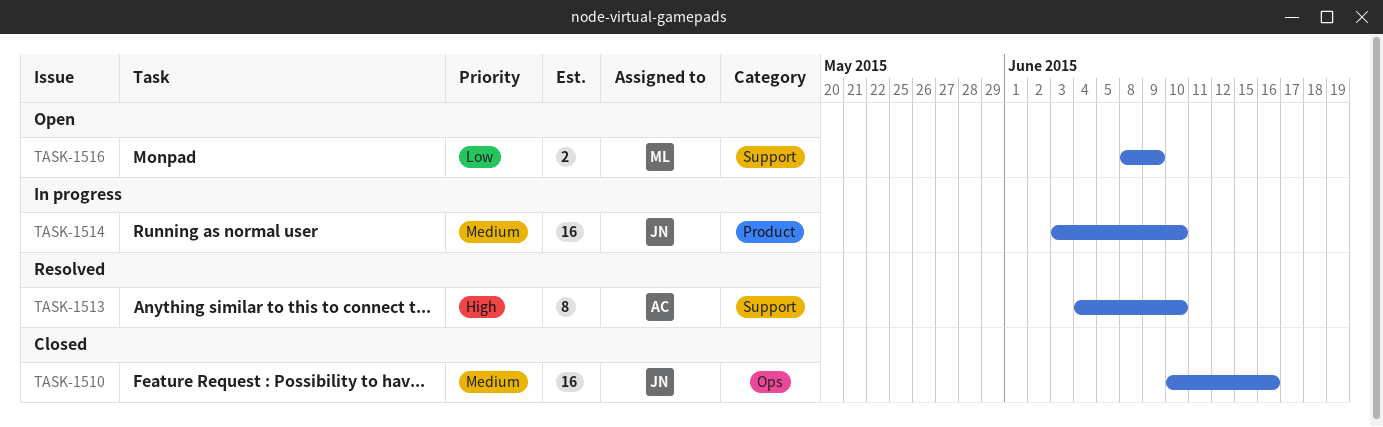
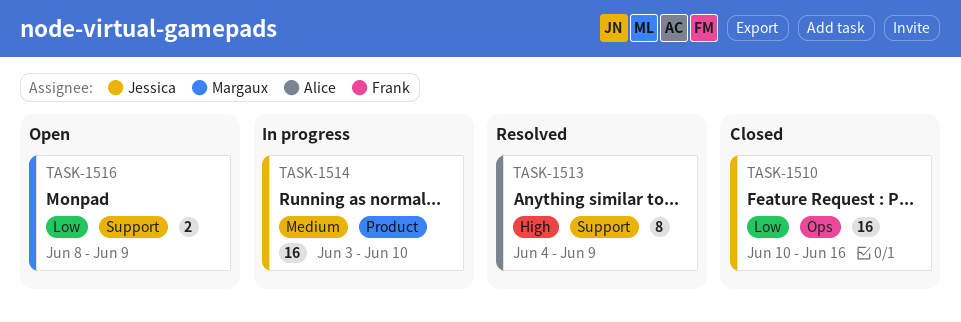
TASK-1510, priority: Medium -> Low
TASK-1513, due: Jun 10 -> Jun 9

